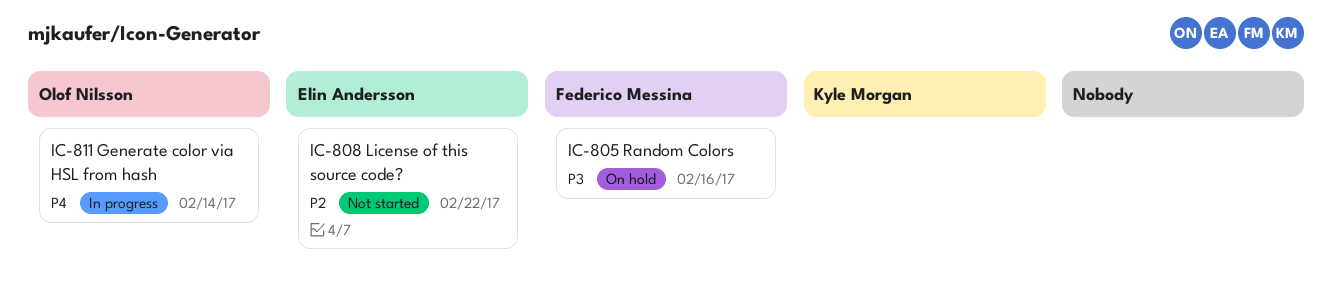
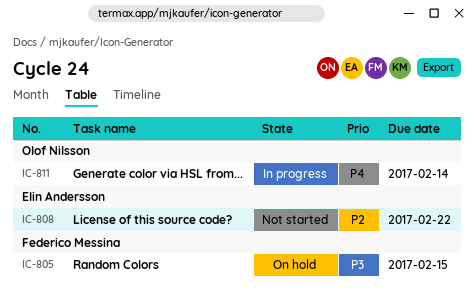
IC-805, due: Feb 16 -> Feb 15

